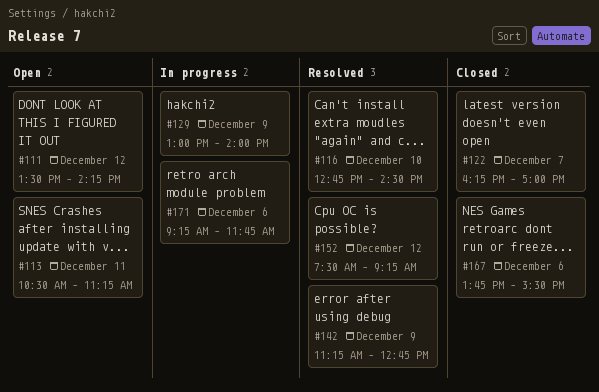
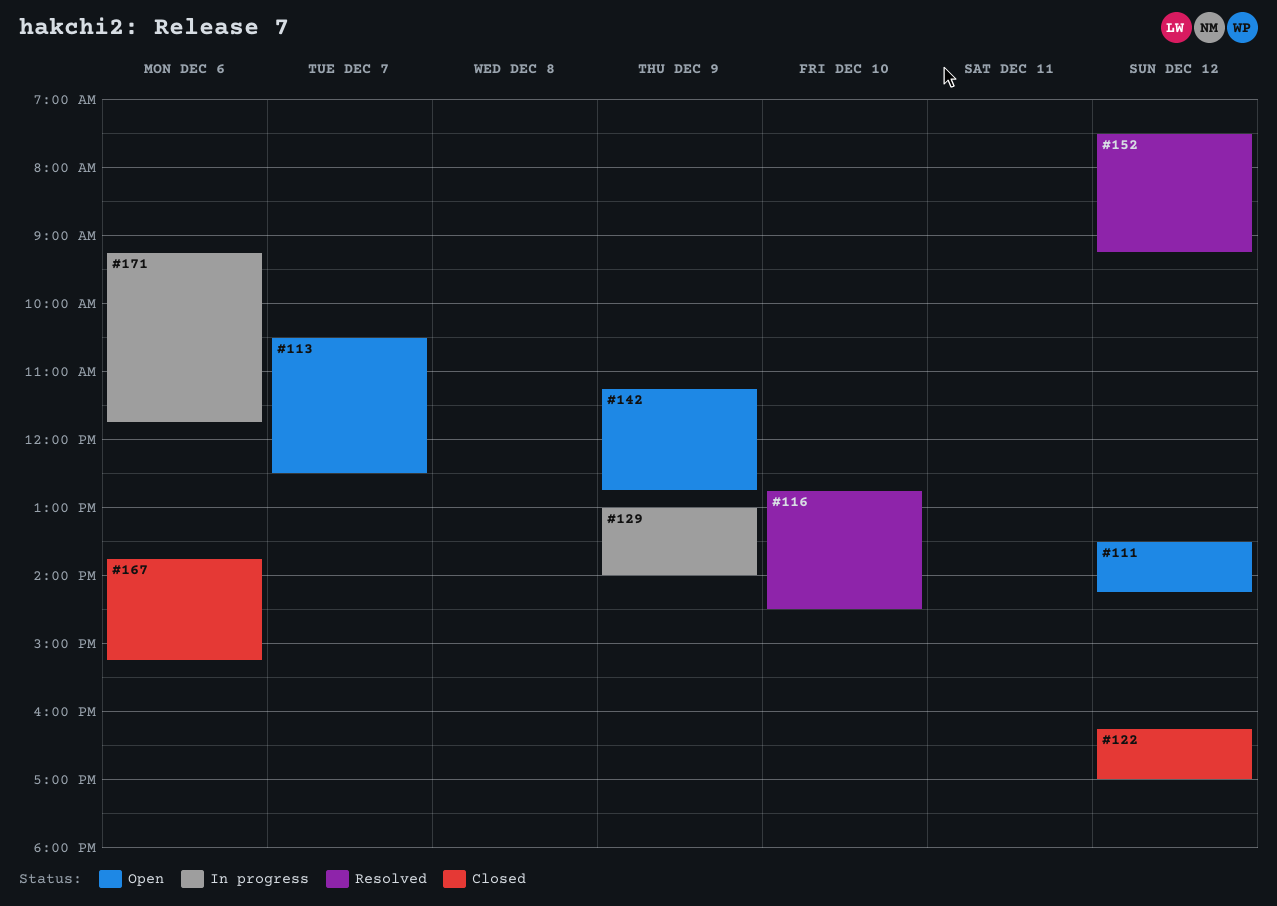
#113, day: Dec 11 -> Dec 7
#113, ends: 11:15 -> 12:30
#122, day: Dec 7 -> Dec 12
#142, status: Resolved -> Open
#167, ends: 15:30 -> 15:15

